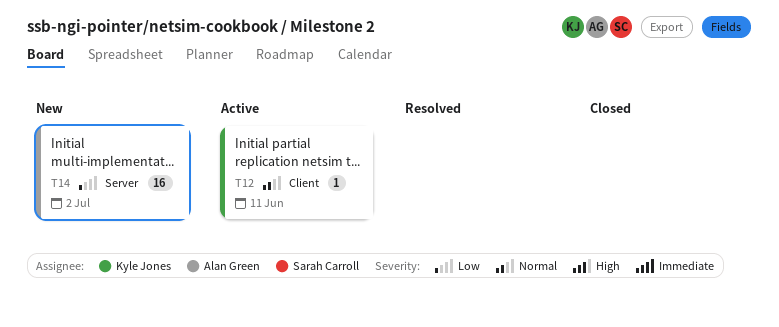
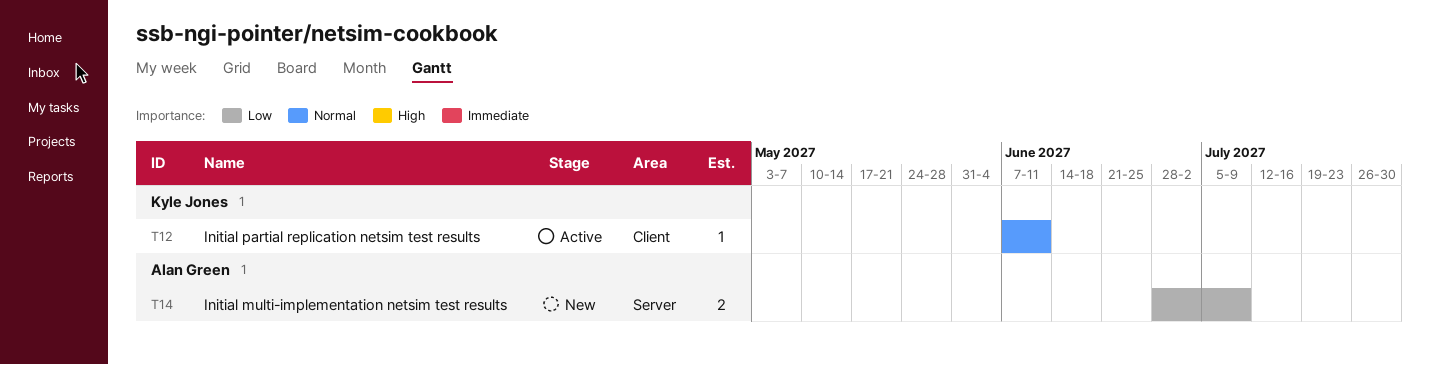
T14, estimate: 16 -> 2
T14, due: Jul 2 -> Jul 9

